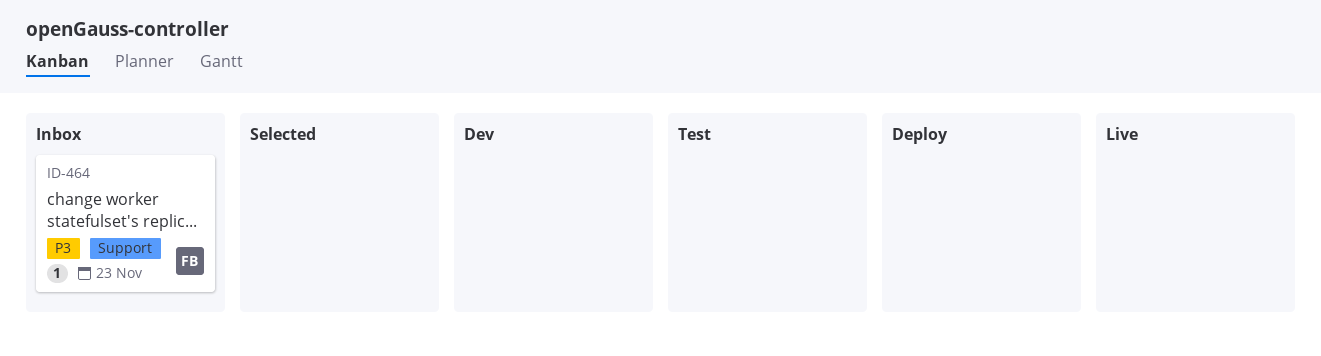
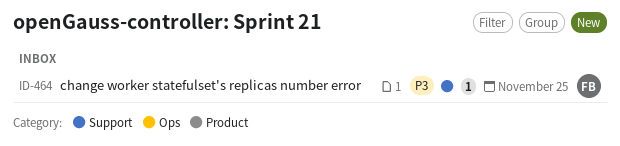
ID-464, due: Nov 23 -> Nov 25

